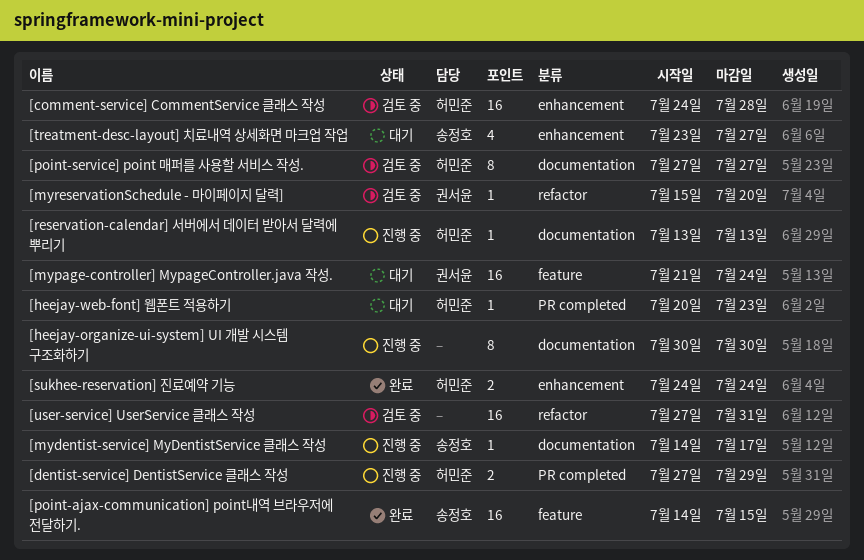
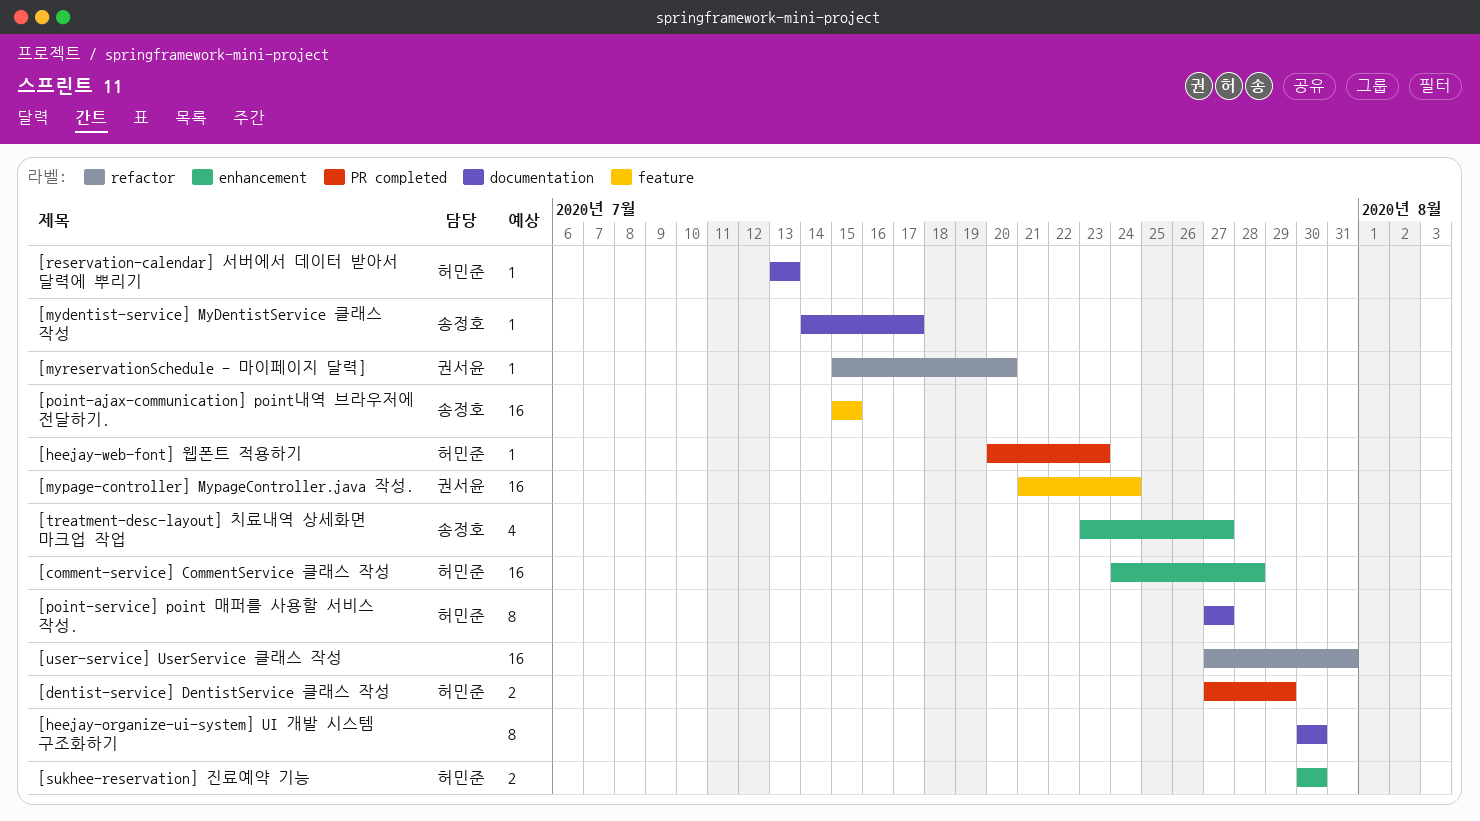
[point-ajax-communication] point내역 브라우저에 전달하기., start: Jul 14 -> Jul 15
[sukhee-reservation] 진료예약 기능, start: Jul 24 -> Jul 30
[sukhee-reservation] 진료예약 기능, due: Jul 24 -> Jul 30

